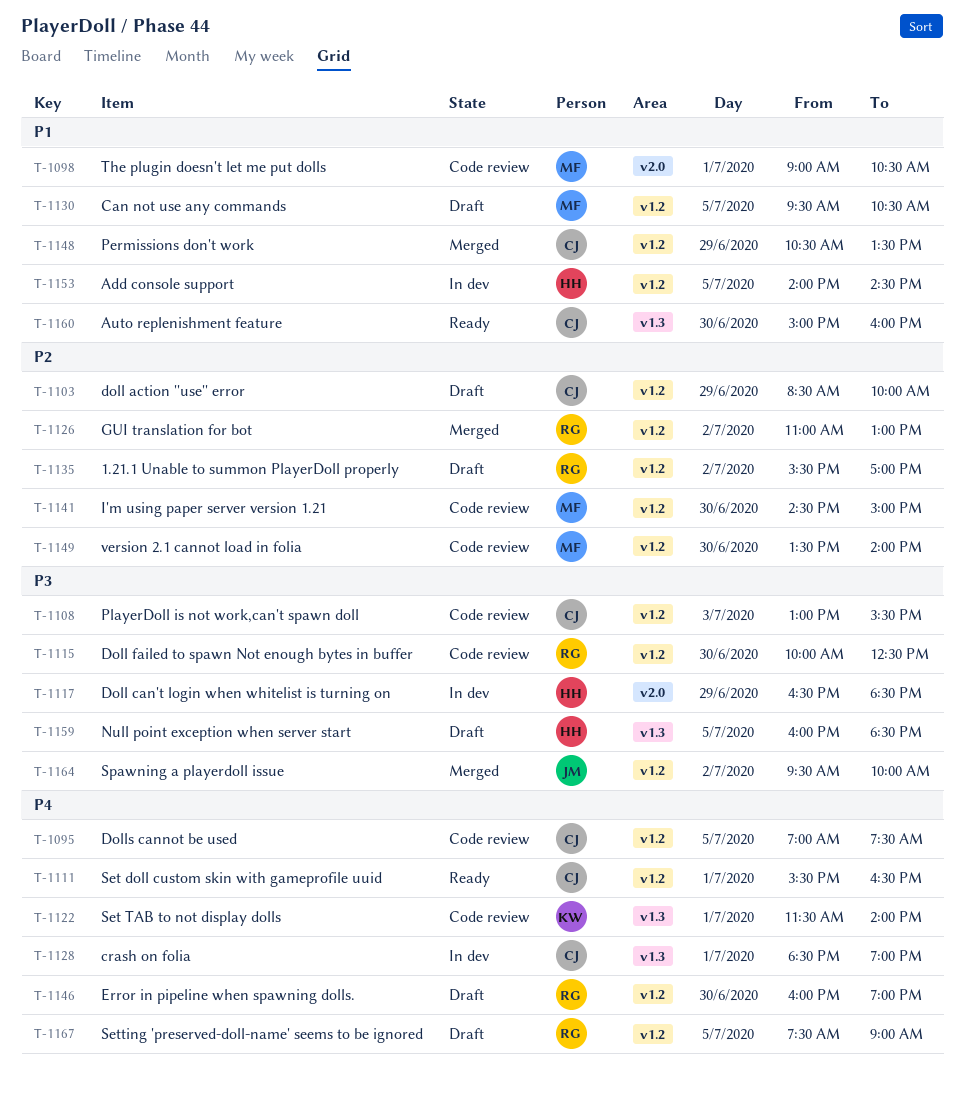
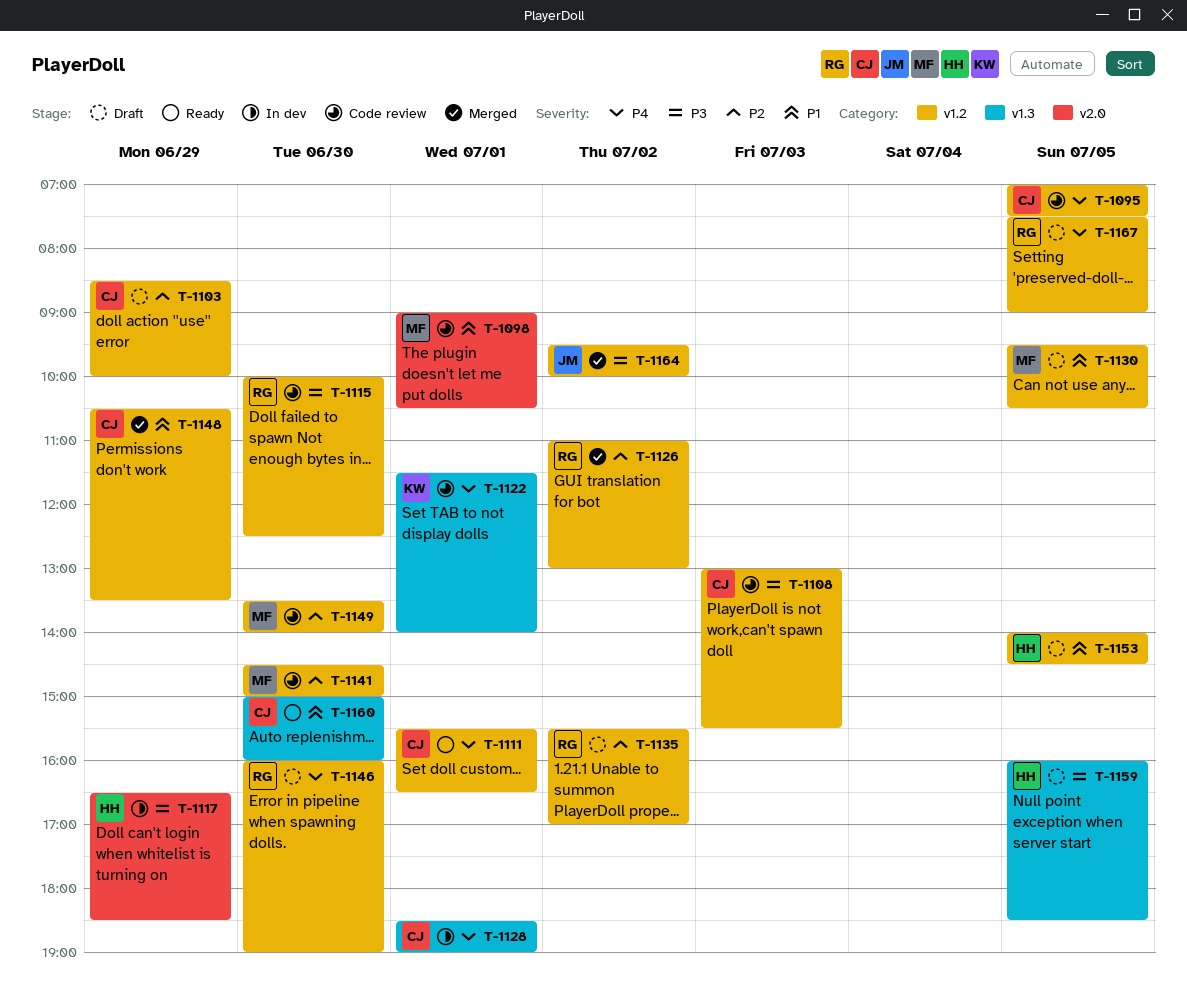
T-1153, status: In dev -> Draft

